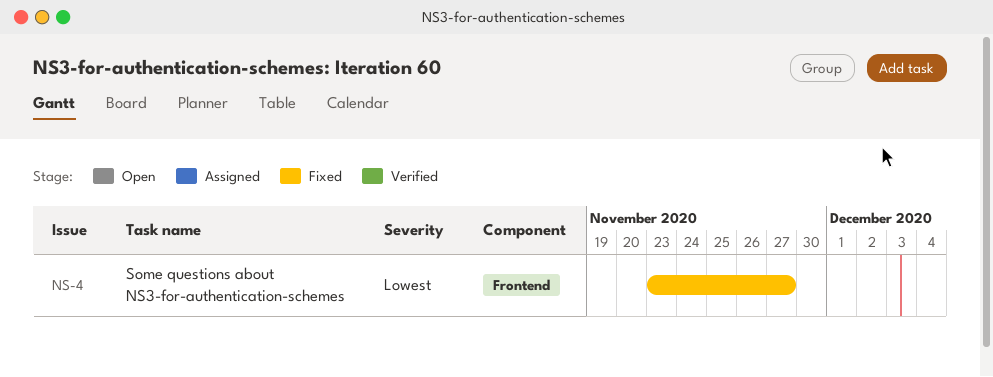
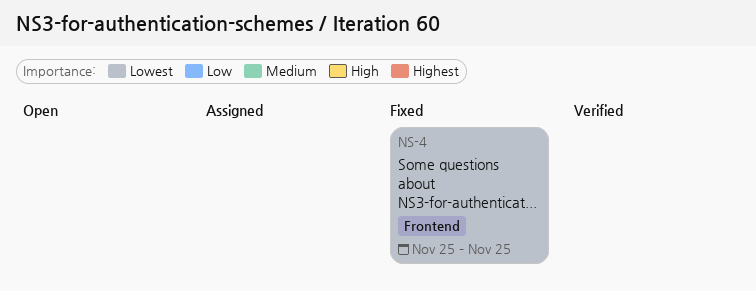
NS-4, start: Nov 23 -> Nov 25
NS-4, due: Nov 27 -> Nov 25

